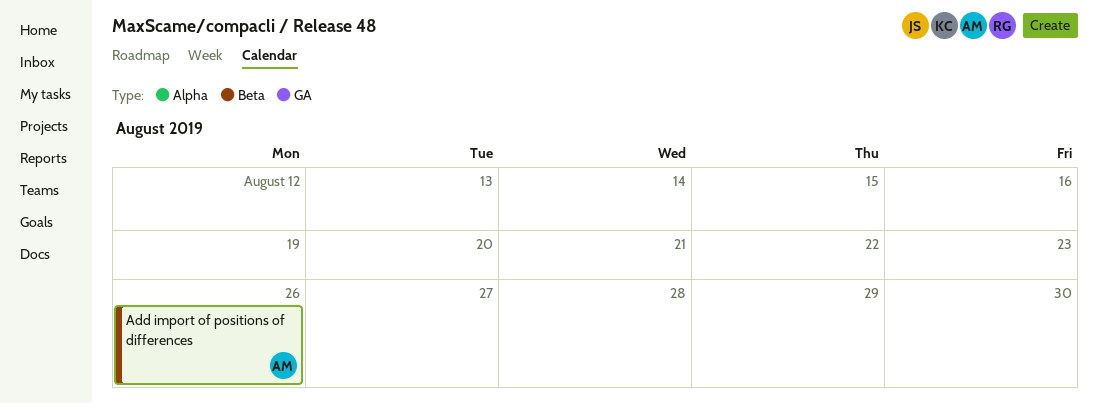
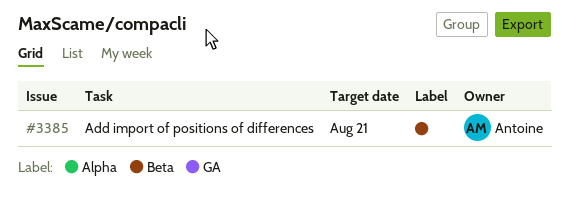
Add import of positions of differences, due: Aug 26 -> Aug 21

